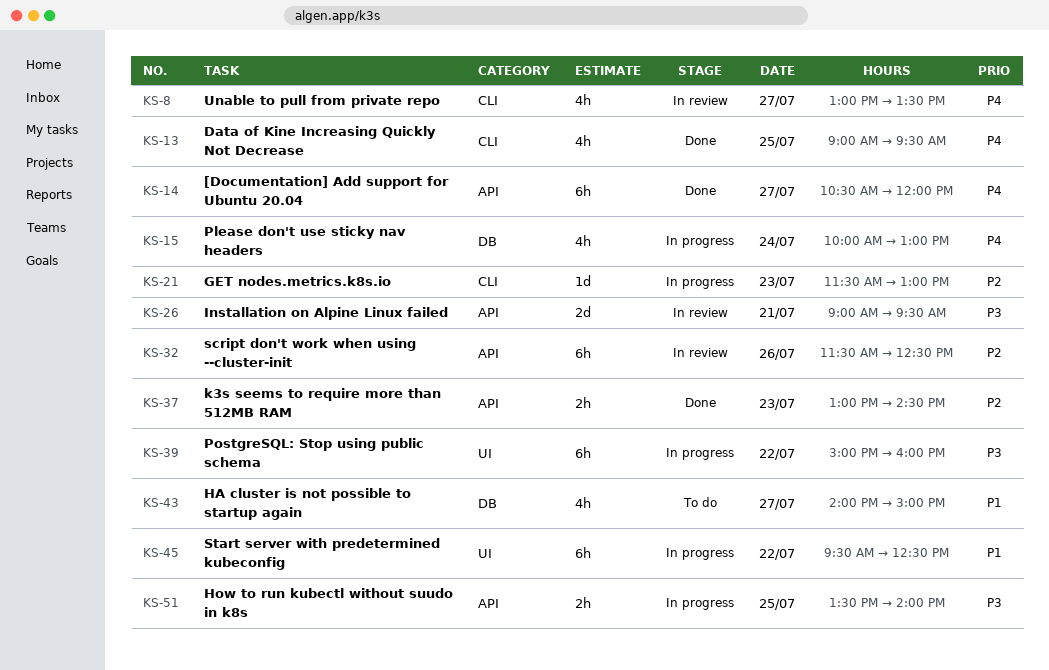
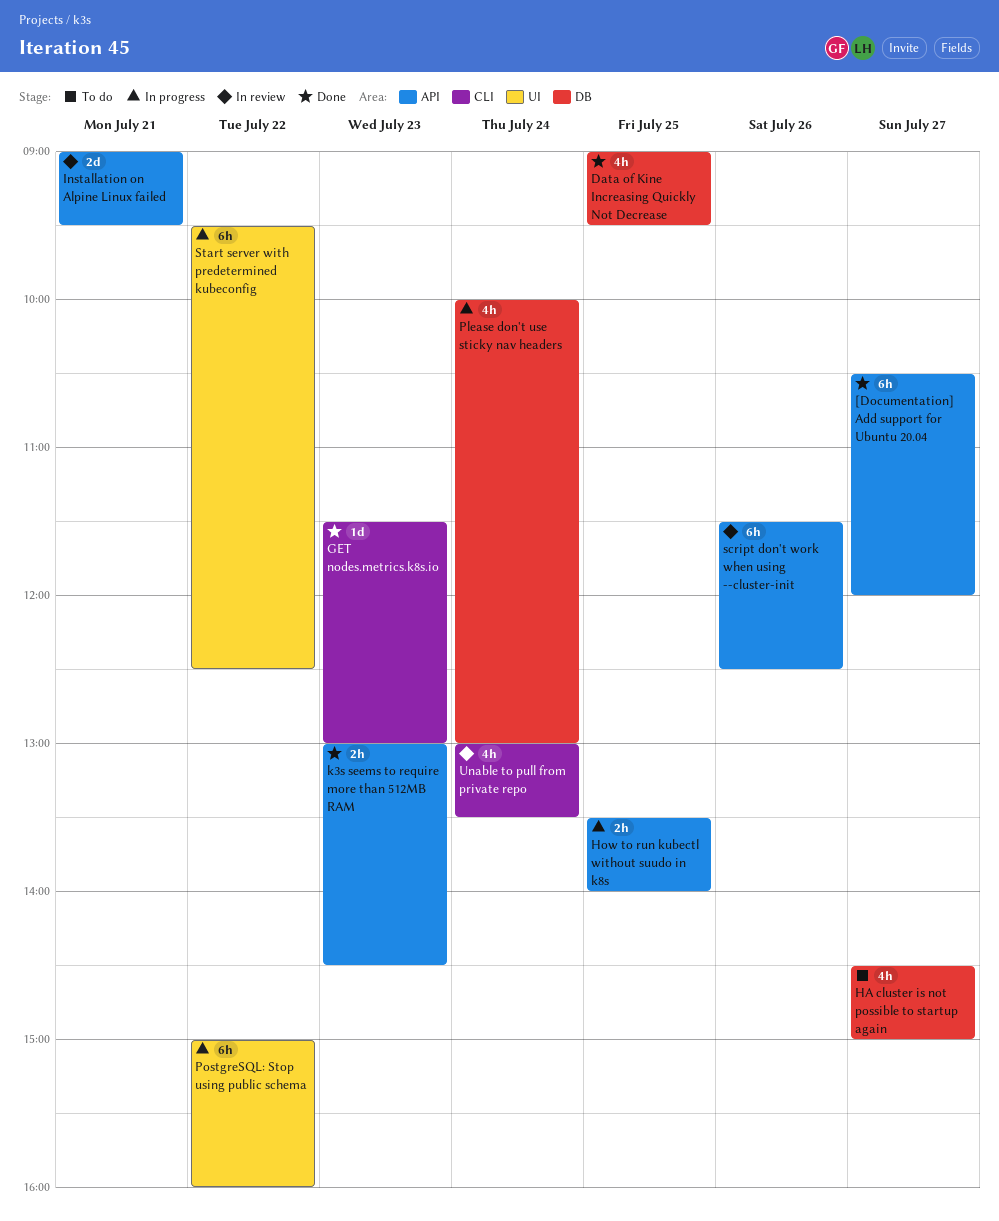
Data of Kine Increasing Quickly Not Decrease, label: CLI -> DB
GET nodes.metrics.k8s.io, status: In progress -> Done
HA cluster is not possible to startup again, begins: 14:00 -> 14:30
Unable to pull from private repo, day: Jul 27 -> Jul 24

